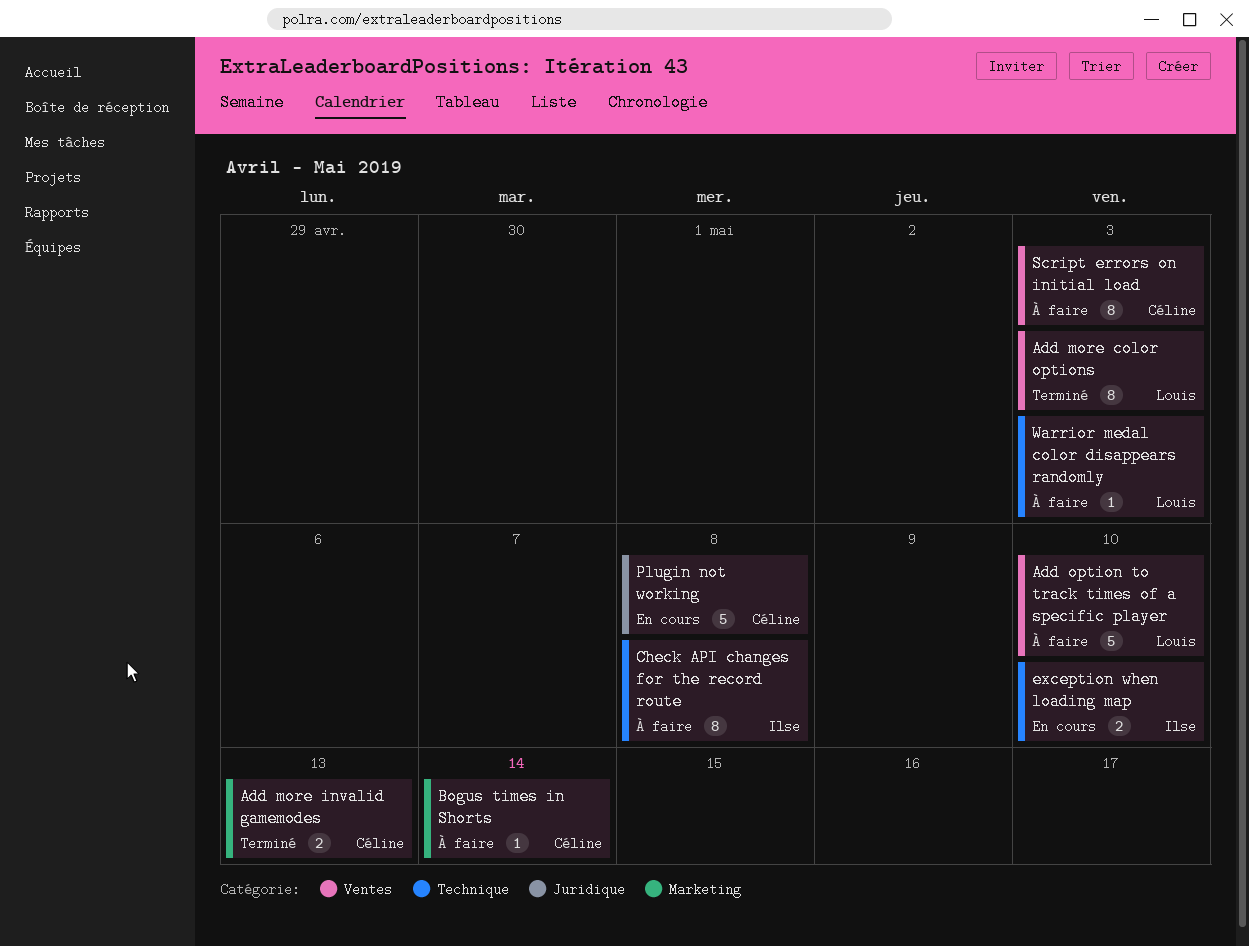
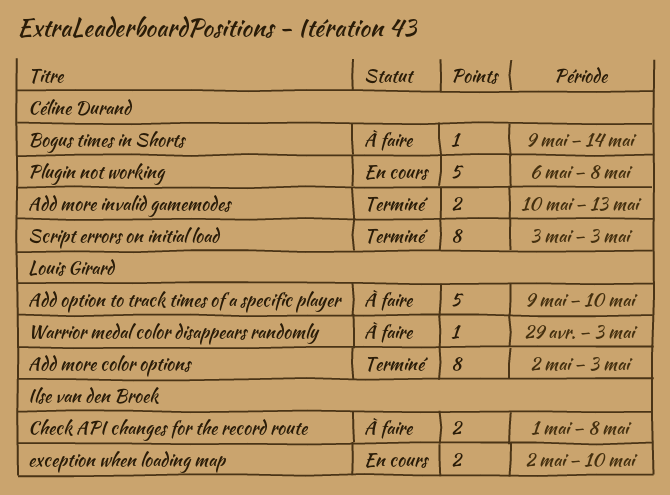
Check API changes for the record route, estimate: 8 -> 2
Script errors on initial load, status: À faire -> Terminé

